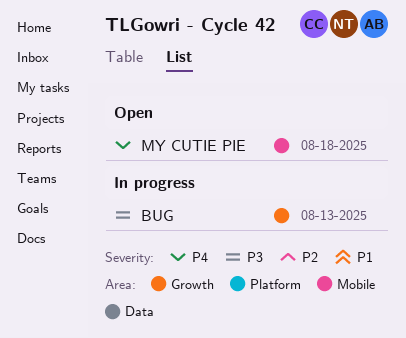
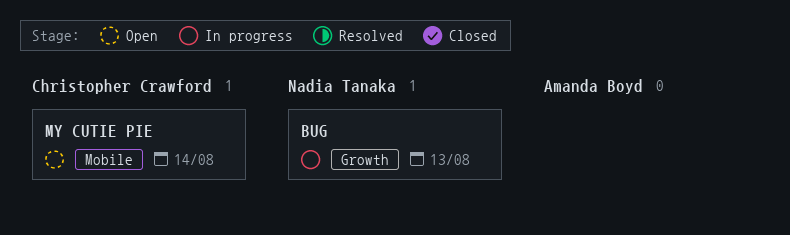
MY CUTIE PIE, due: Aug 18 -> Aug 14

